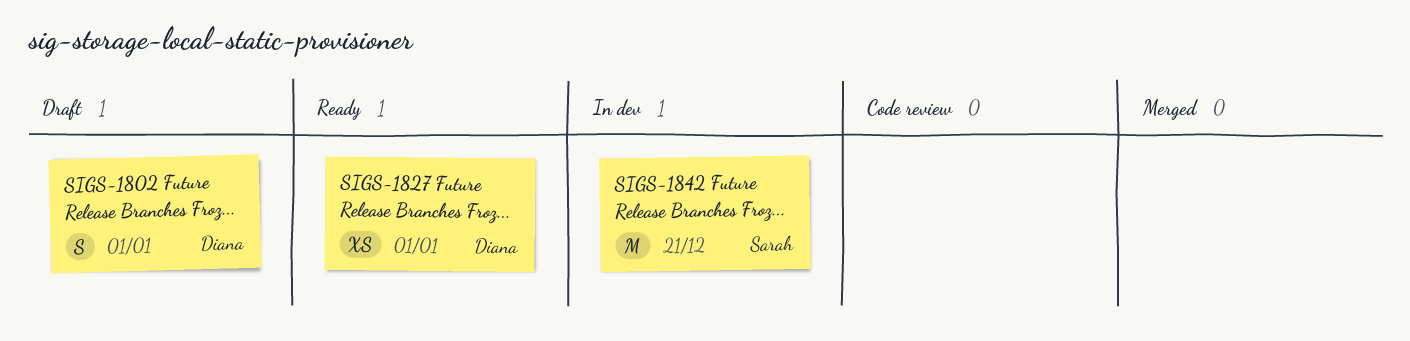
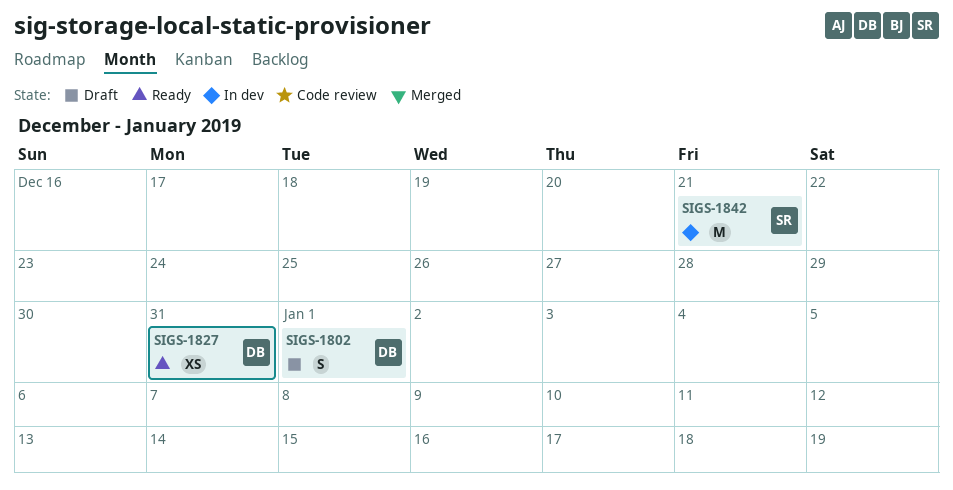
SIGS-1827, due: Jan 1 -> Dec 31

